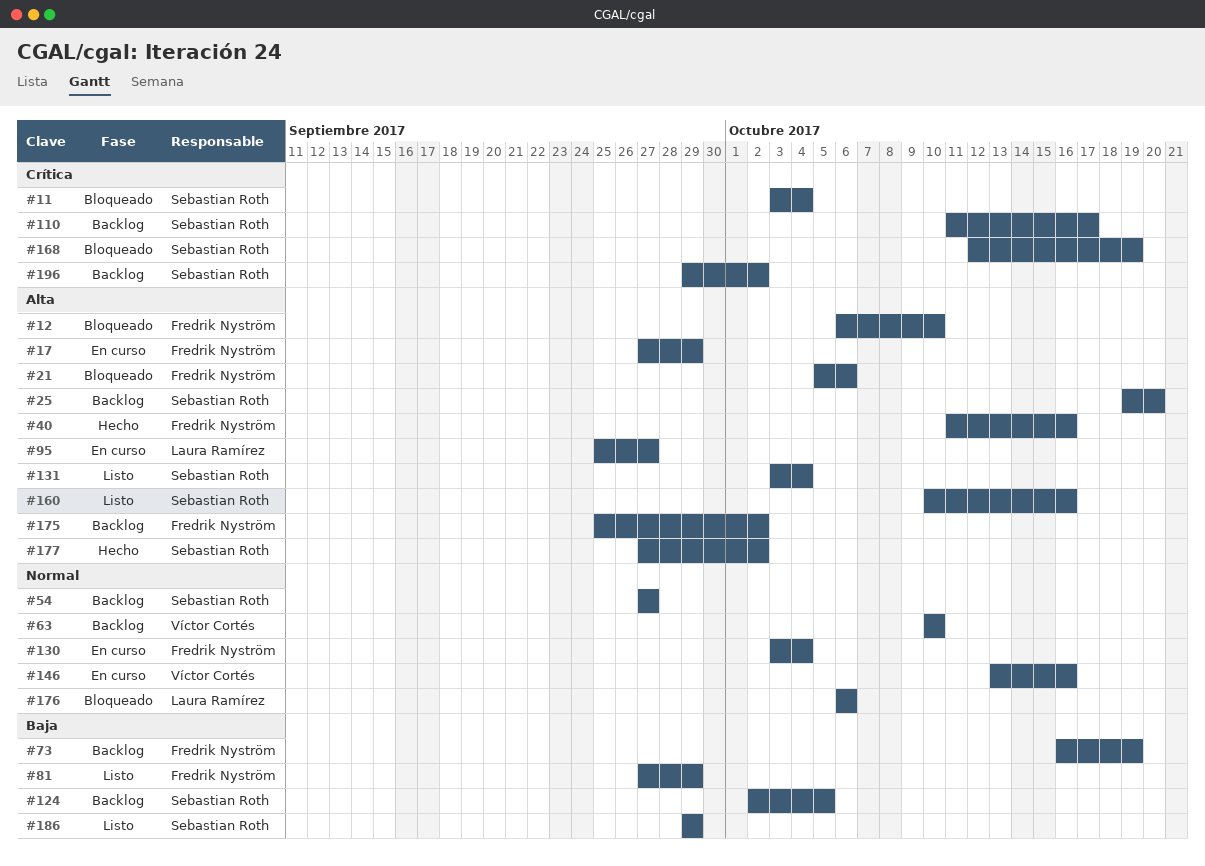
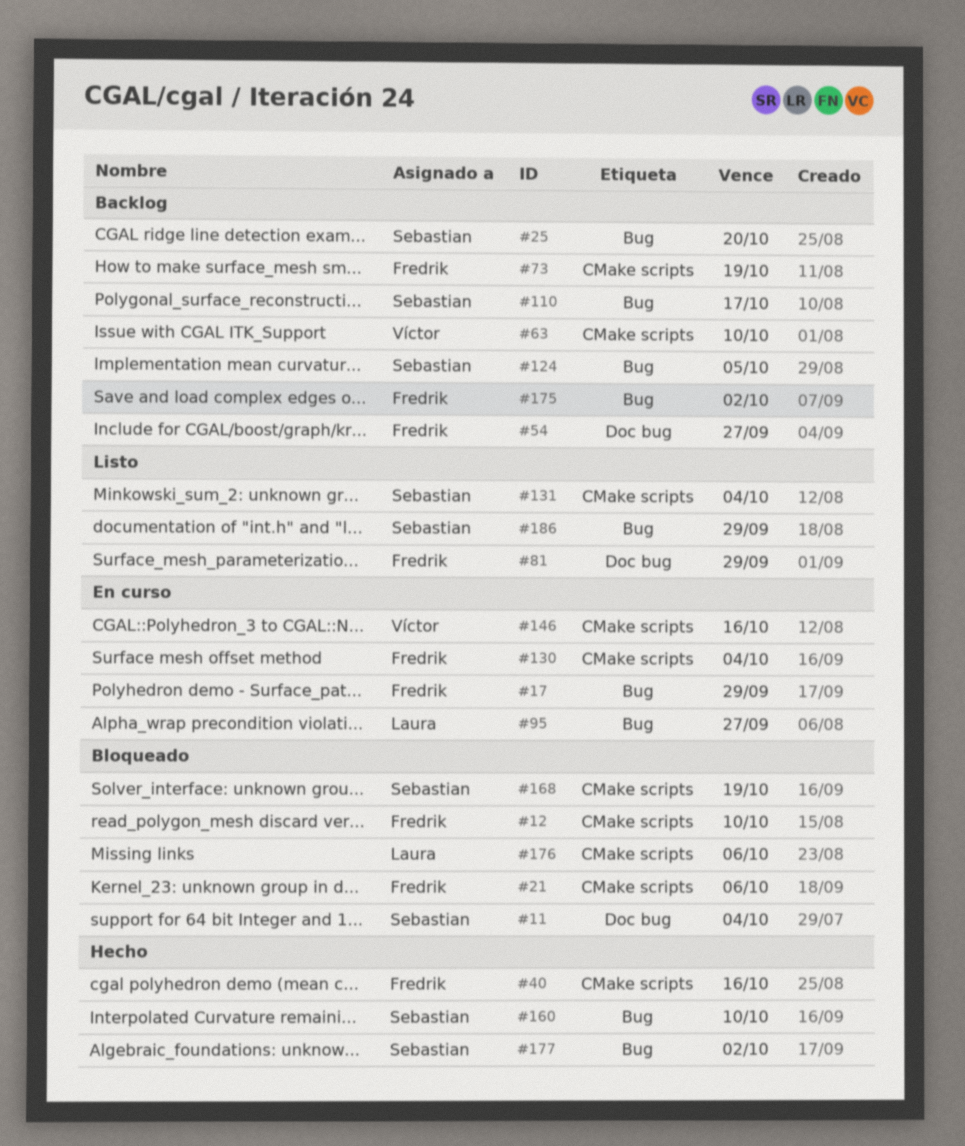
#54, owner: Sebastian Roth -> Fredrik Nyström
#160, status: Listo -> Hecho
#160, due: Oct 16 -> Oct 10
#196: present -> none

